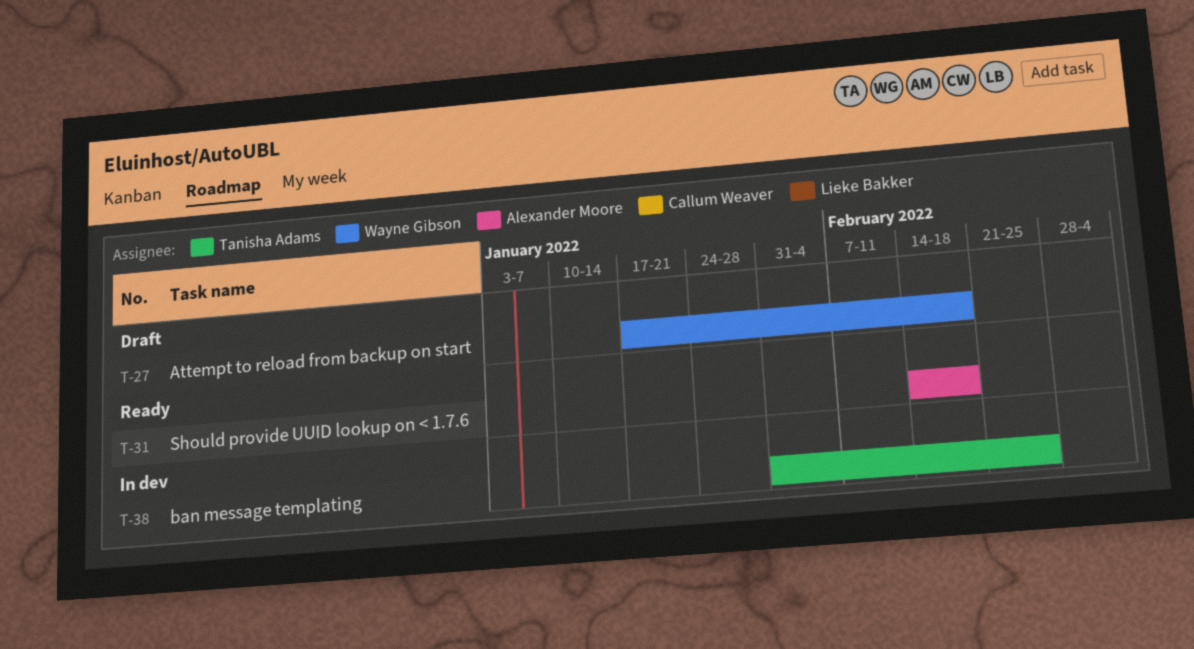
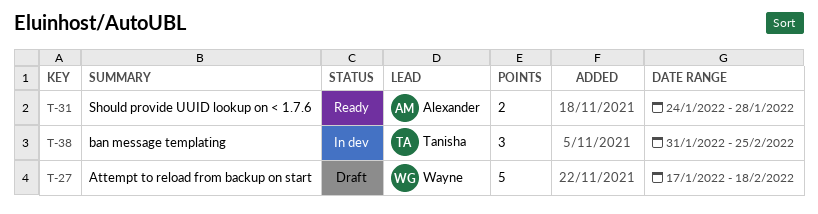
T-31, start: Feb 14 -> Jan 24
T-31, due: Feb 18 -> Jan 28

